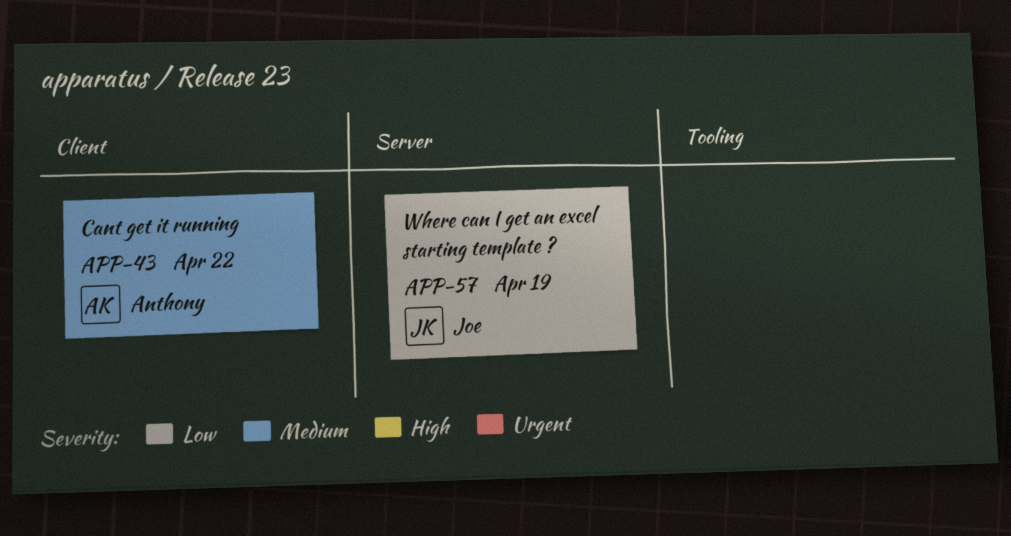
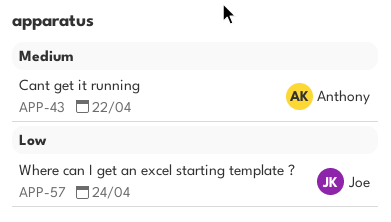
APP-57, due: Apr 19 -> Apr 24

